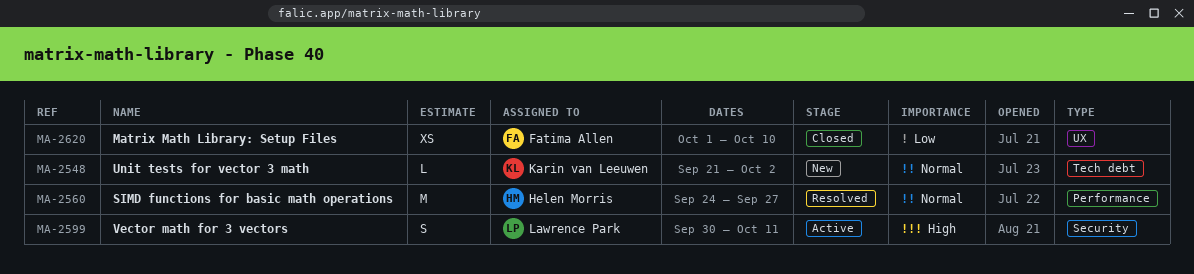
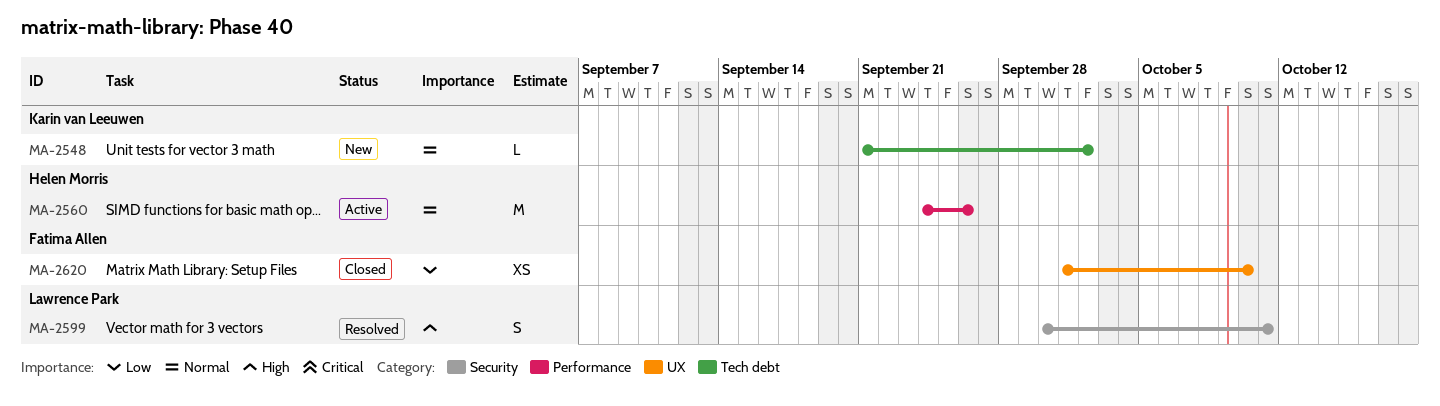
MA-2560, status: Resolved -> Active
MA-2560, due: Sep 27 -> Sep 26
MA-2599, status: Active -> Resolved

